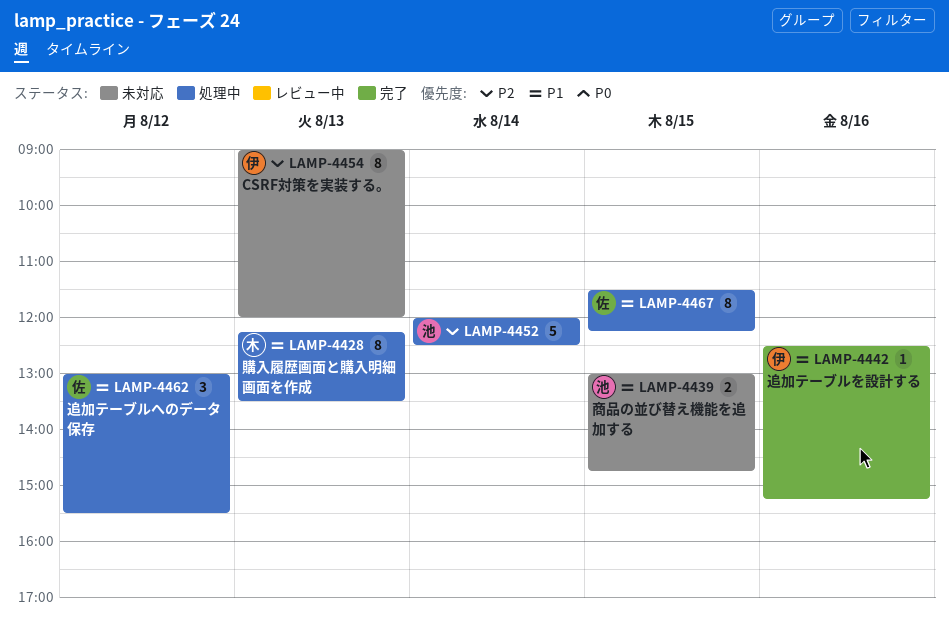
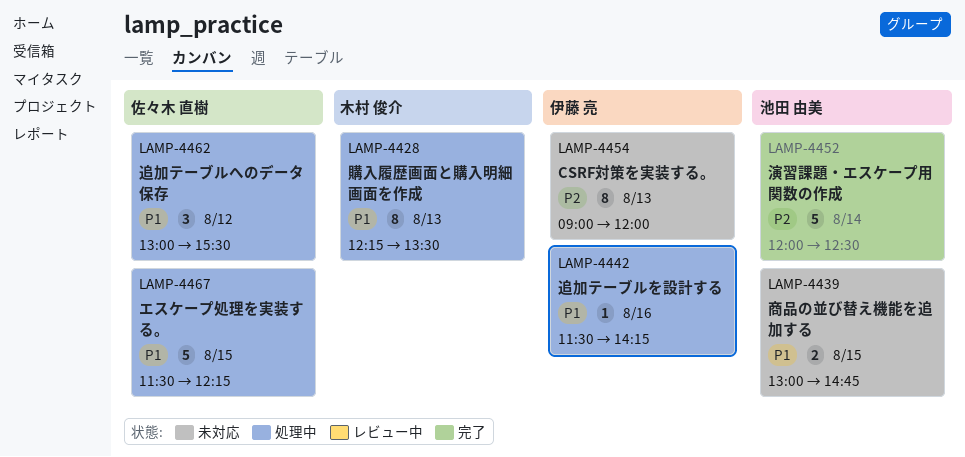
LAMP-4442, status: 完了 -> 処理中
LAMP-4442, begins: 12:30 -> 11:30
LAMP-4442, ends: 15:15 -> 14:15
LAMP-4452, status: 処理中 -> 完了
LAMP-4467, estimate: 8 -> 5

